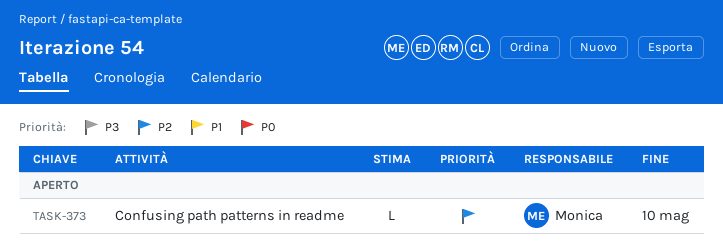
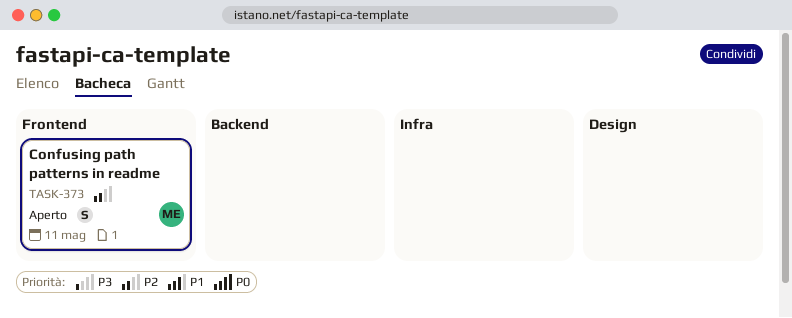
TASK-373, estimate: L -> S
TASK-373, due: May 10 -> May 11

